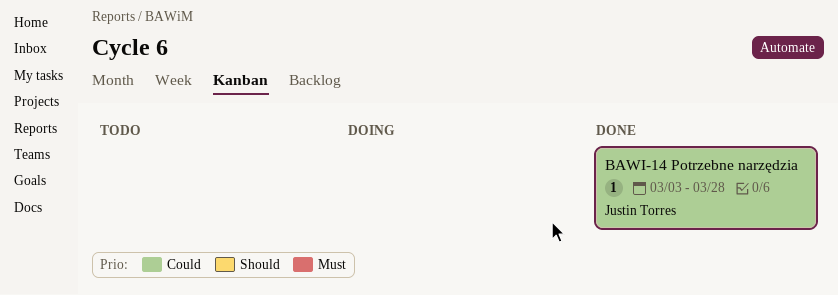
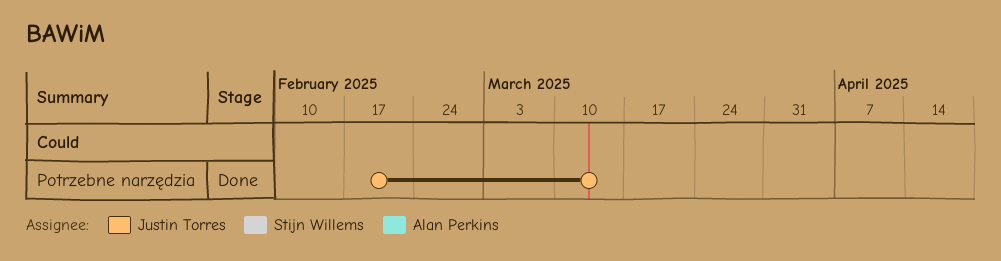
Potrzebne narzędzia, start: Mar 3 -> Feb 17
Potrzebne narzędzia, due: Mar 28 -> Mar 14

